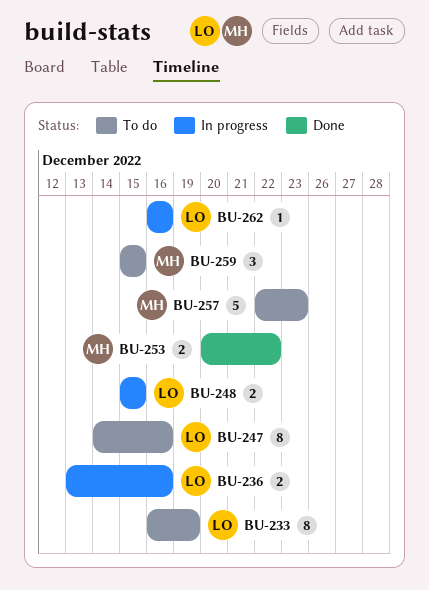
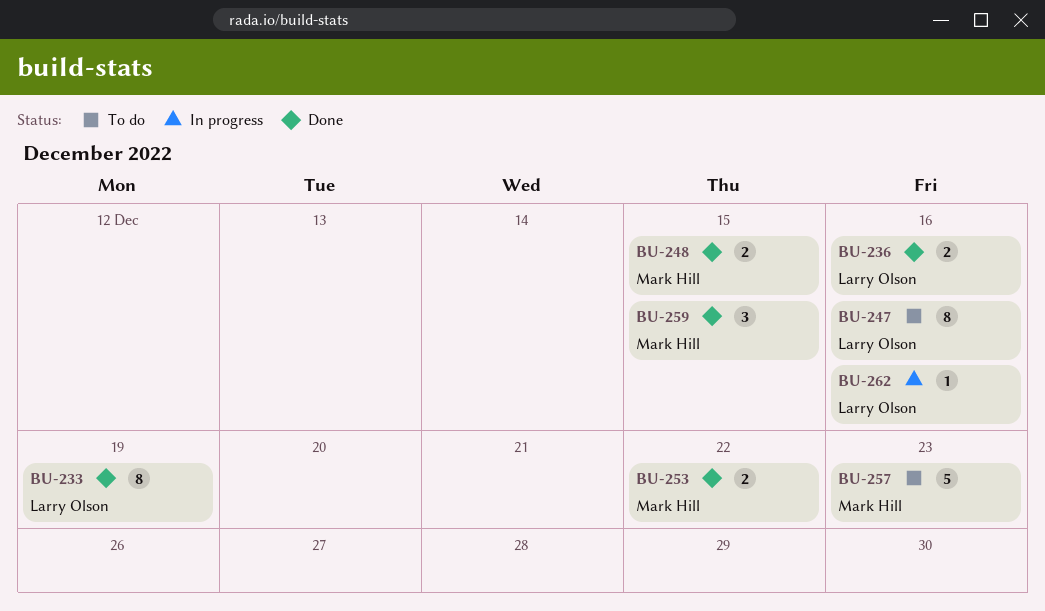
BU-233, status: To do -> Done
BU-236, status: In progress -> Done
BU-248, status: In progress -> Done
BU-248, owner: Larry Olson -> Mark Hill
BU-259, status: To do -> Done

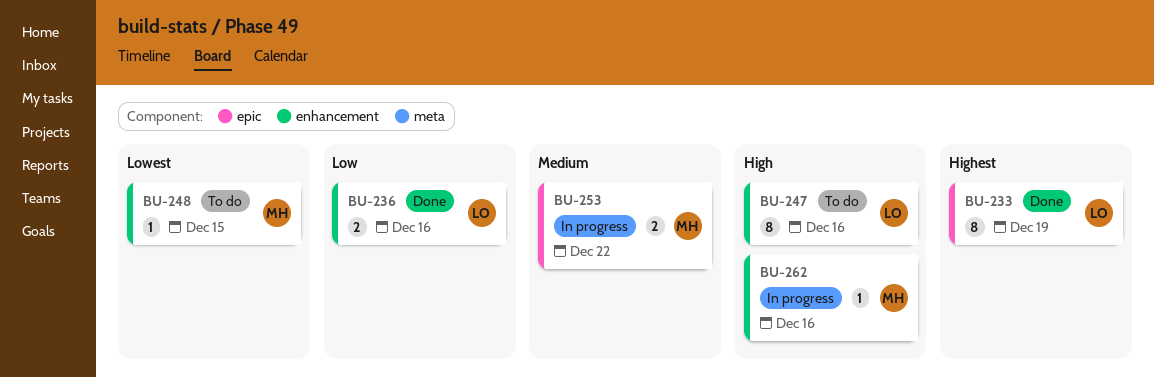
BU-248, status: Done -> To do
BU-248, estimate: 2 -> 1
BU-253, status: Done -> In progress
BU-257: present -> none
BU-259: present -> none
BU-262, owner: Larry Olson -> Mark Hill

